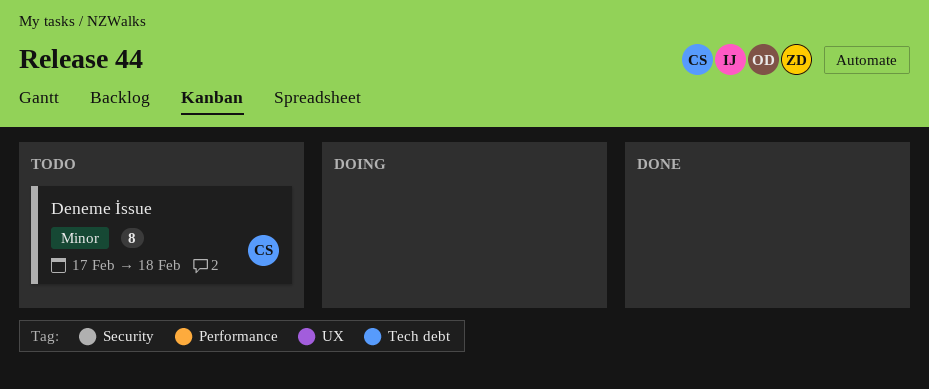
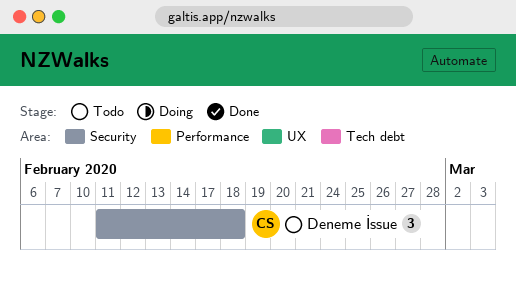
Deneme İssue, estimate: 8 -> 3
Deneme İssue, start: Feb 17 -> Feb 11

